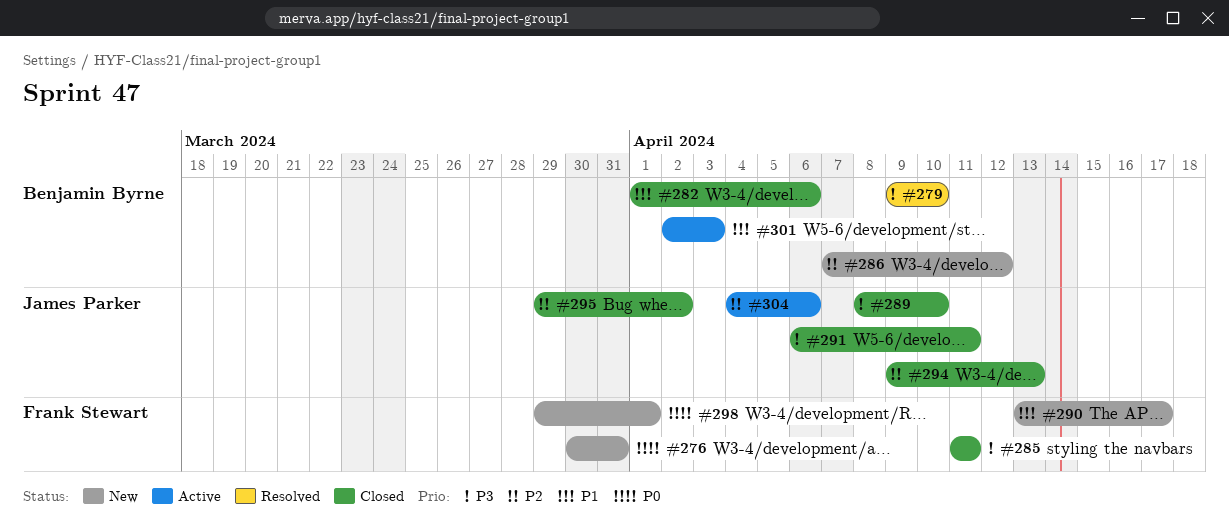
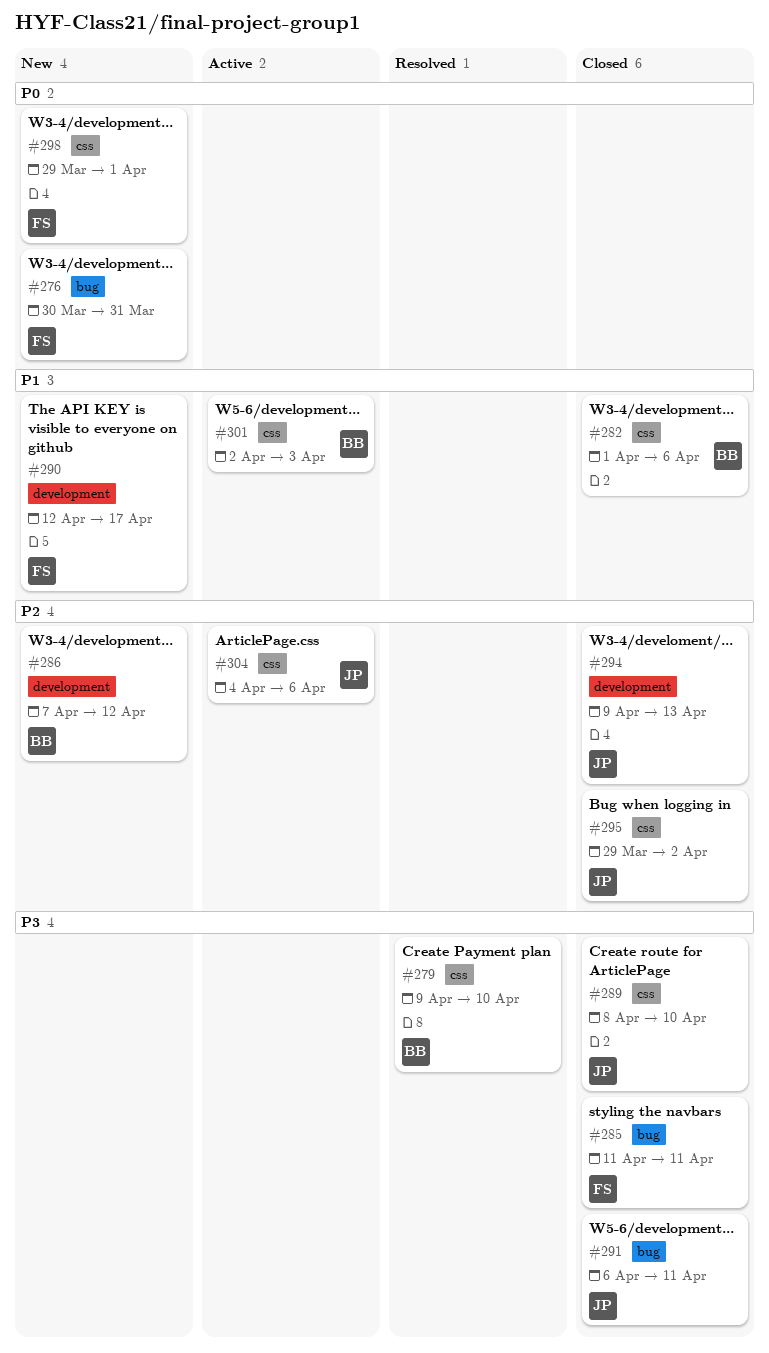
#290, start: Apr 13 -> Apr 12

